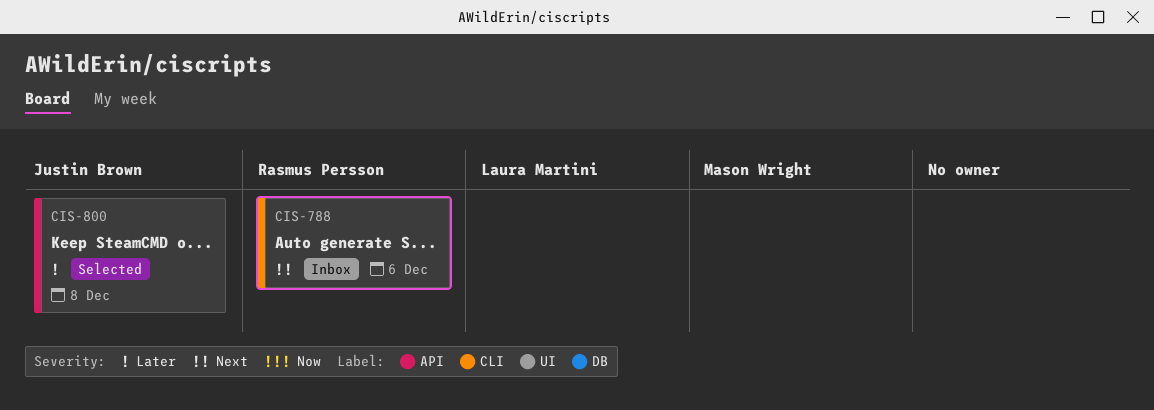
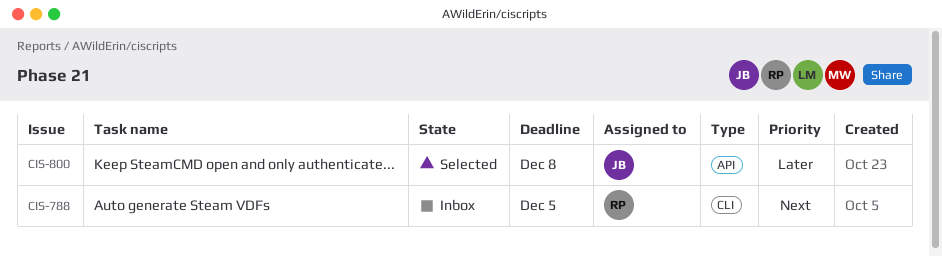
CIS-788, due: Dec 6 -> Dec 5

